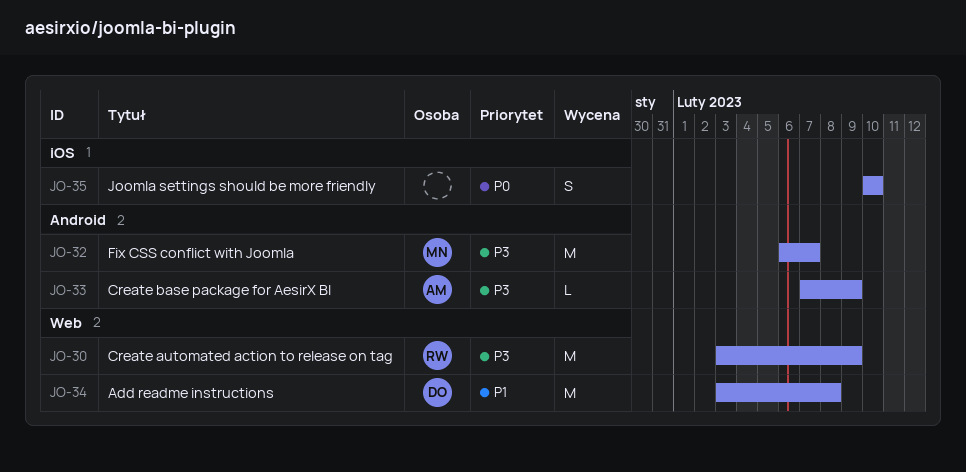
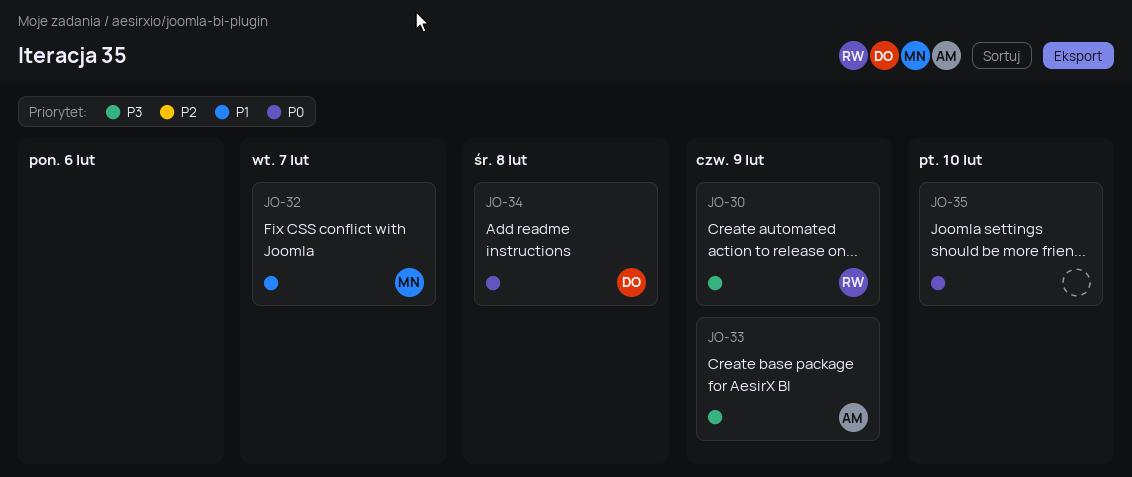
JO-32, priority: P3 -> P1
JO-34, priority: P1 -> P0

